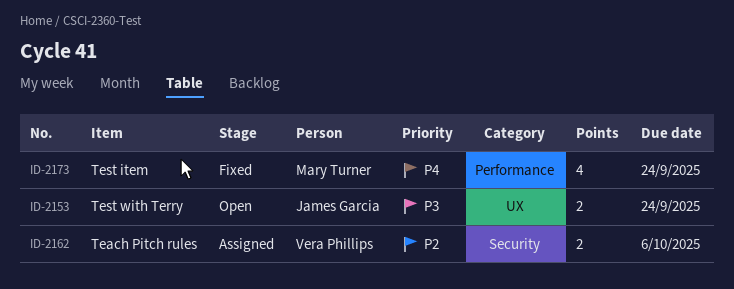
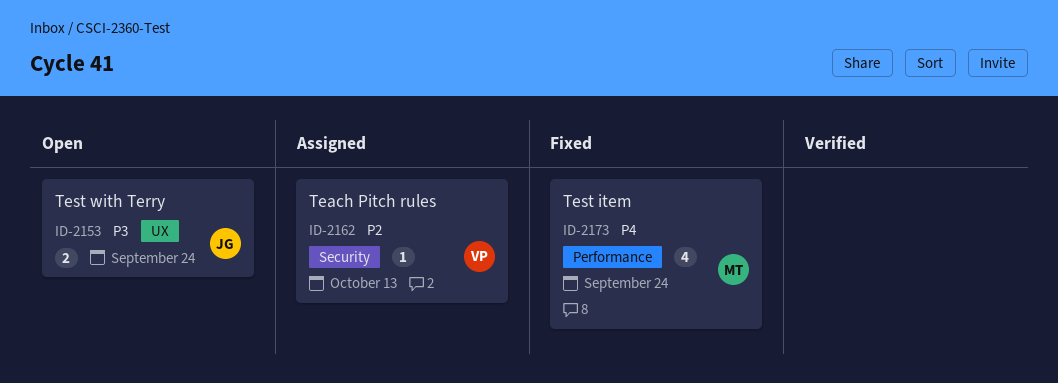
ID-2162, estimate: 2 -> 1
ID-2162, due: Oct 6 -> Oct 13

